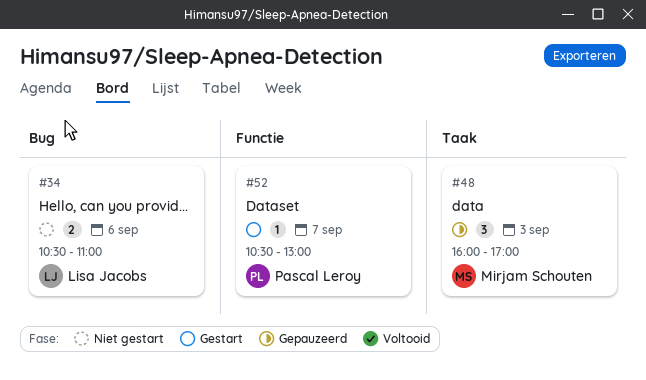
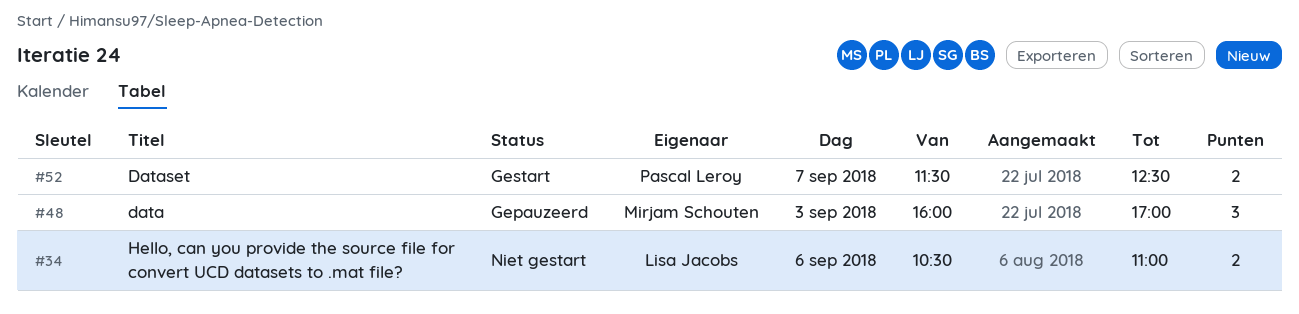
#52, estimate: 1 -> 2
#52, begins: 10:30 -> 11:30
#52, ends: 13:00 -> 12:30

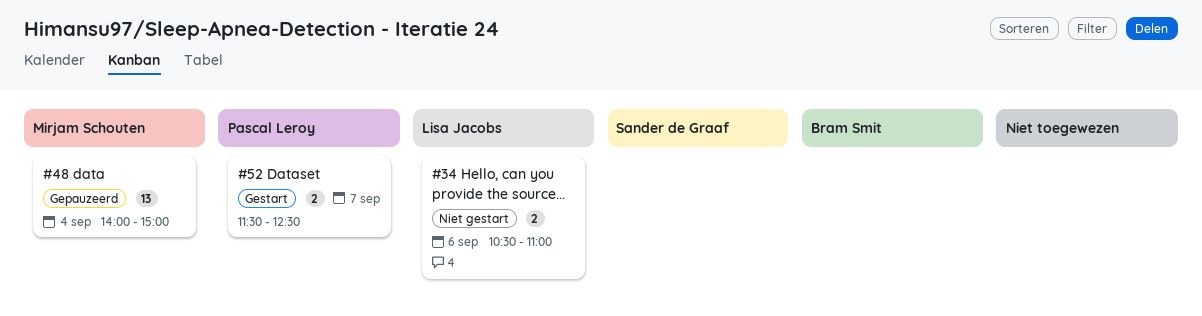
#48, estimate: 3 -> 13
#48, day: Sep 3 -> Sep 4
#48, begins: 16:00 -> 14:00
#48, ends: 17:00 -> 15:00

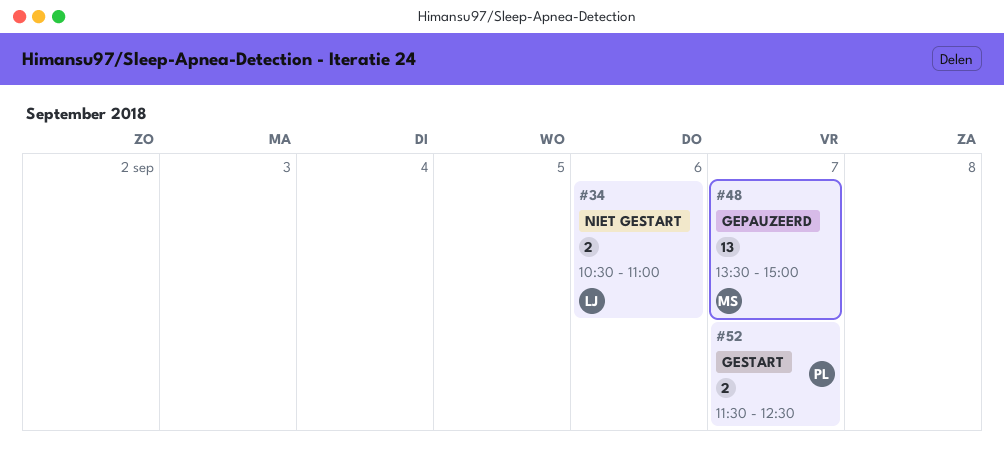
#48, day: Sep 4 -> Sep 7
#48, begins: 14:00 -> 13:30

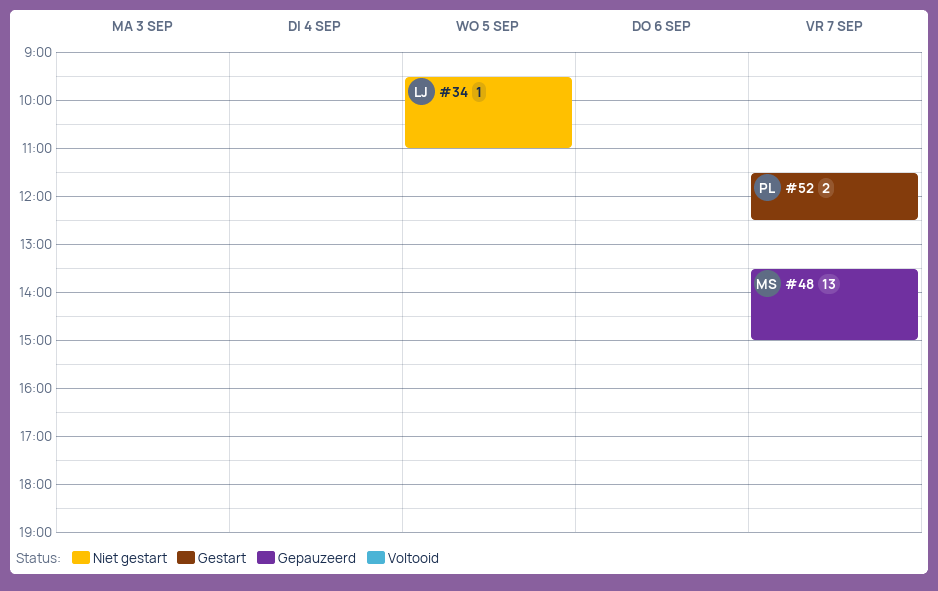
#34, estimate: 2 -> 1
#34, day: Sep 6 -> Sep 5
#34, begins: 10:30 -> 09:30

